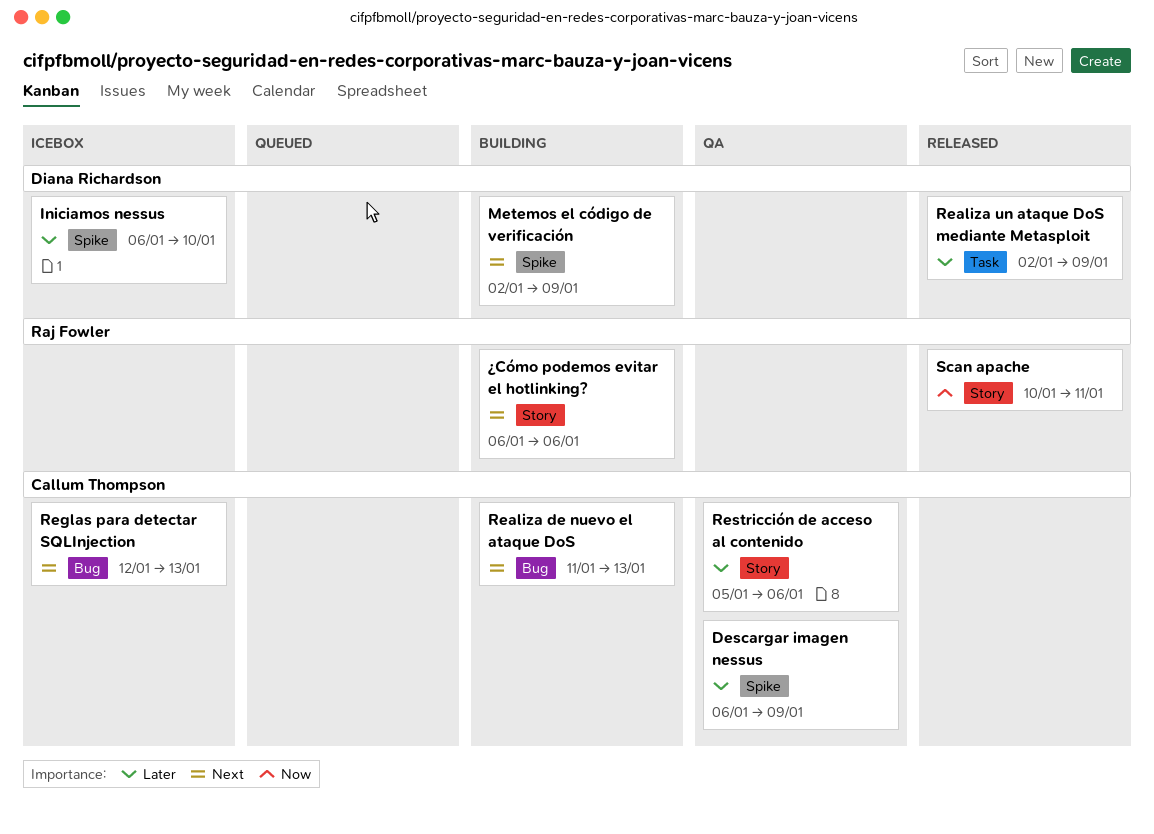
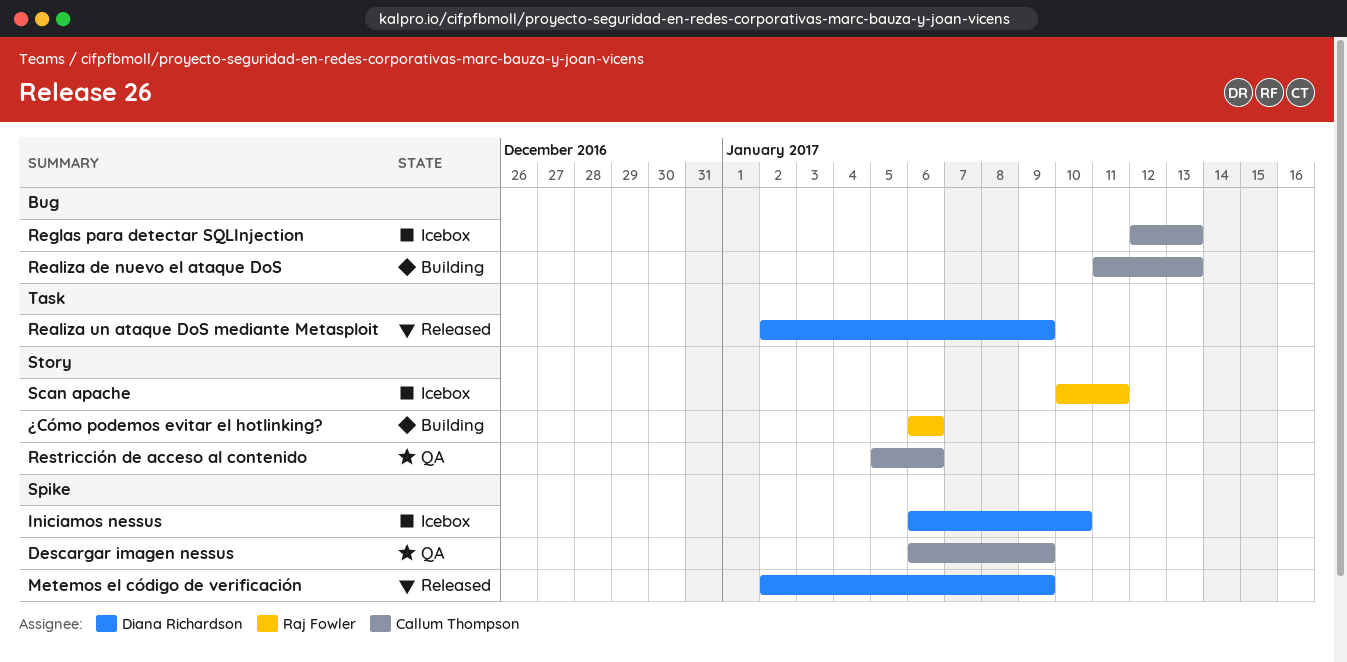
Metemos el código de verificación, status: Building -> Released
Scan apache, status: Released -> Icebox

